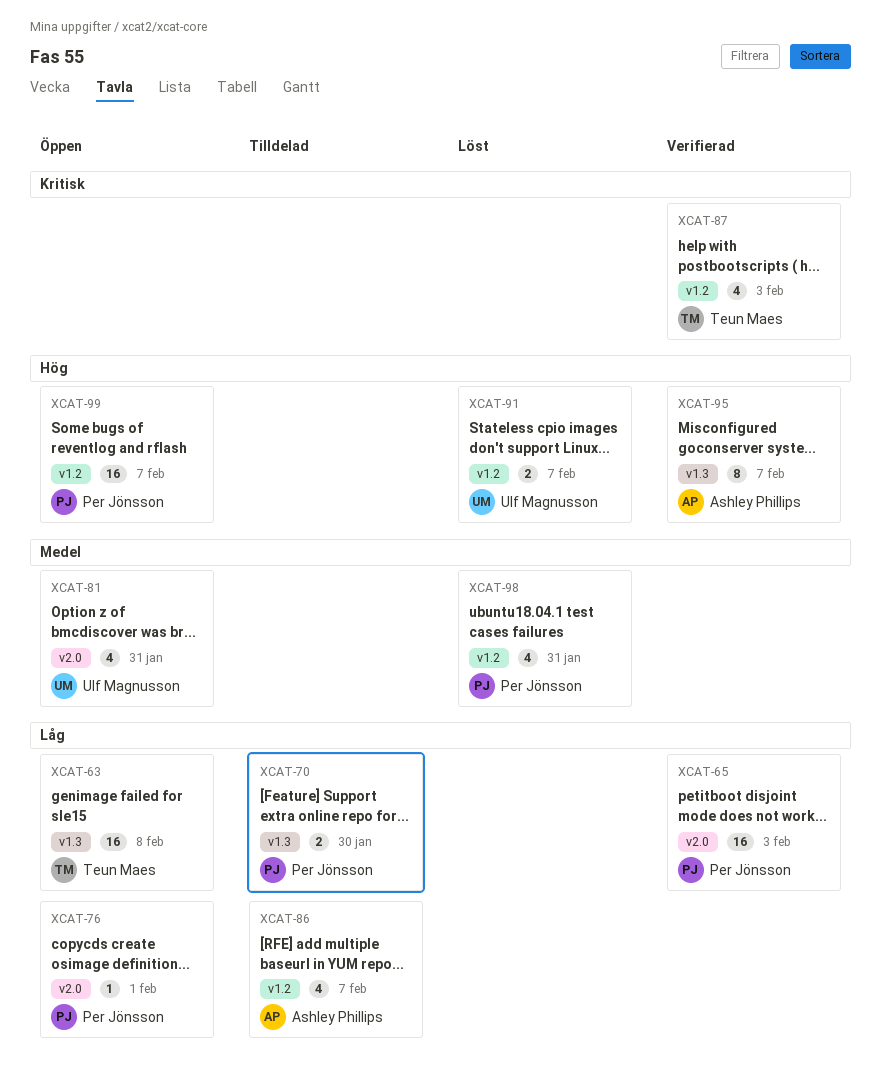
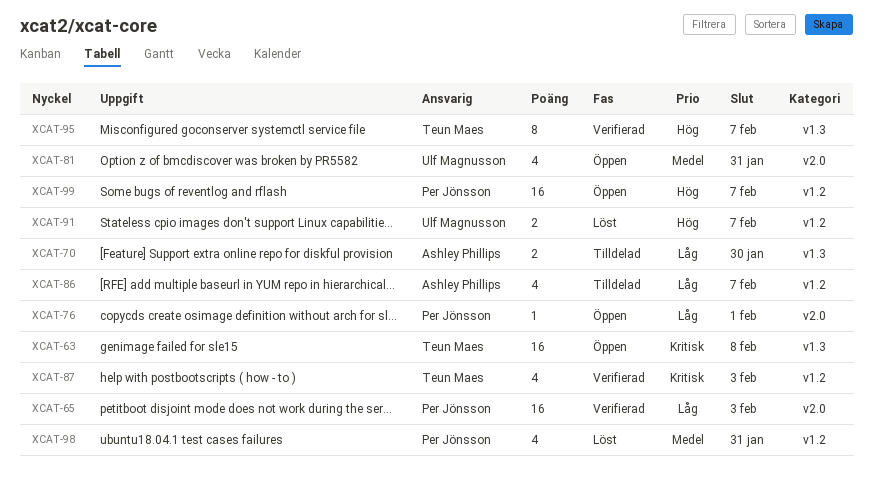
XCAT-63, priority: Låg -> Kritisk
XCAT-70, owner: Per Jönsson -> Ashley Phillips
XCAT-95, owner: Ashley Phillips -> Teun Maes

